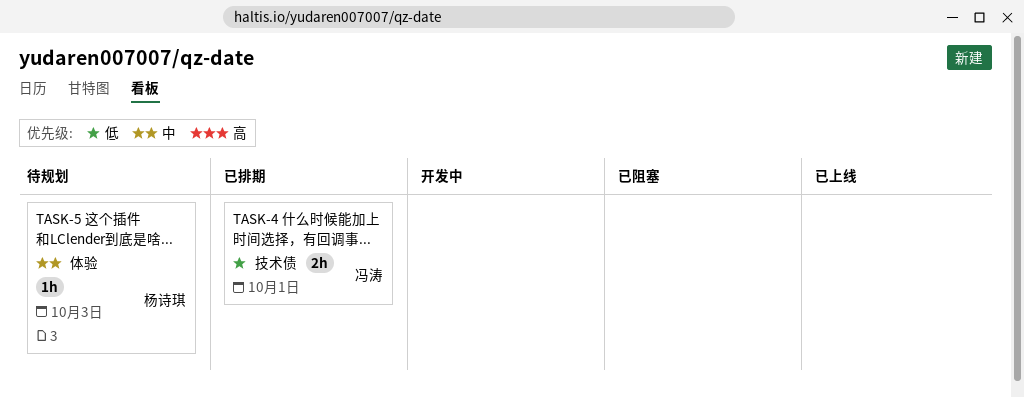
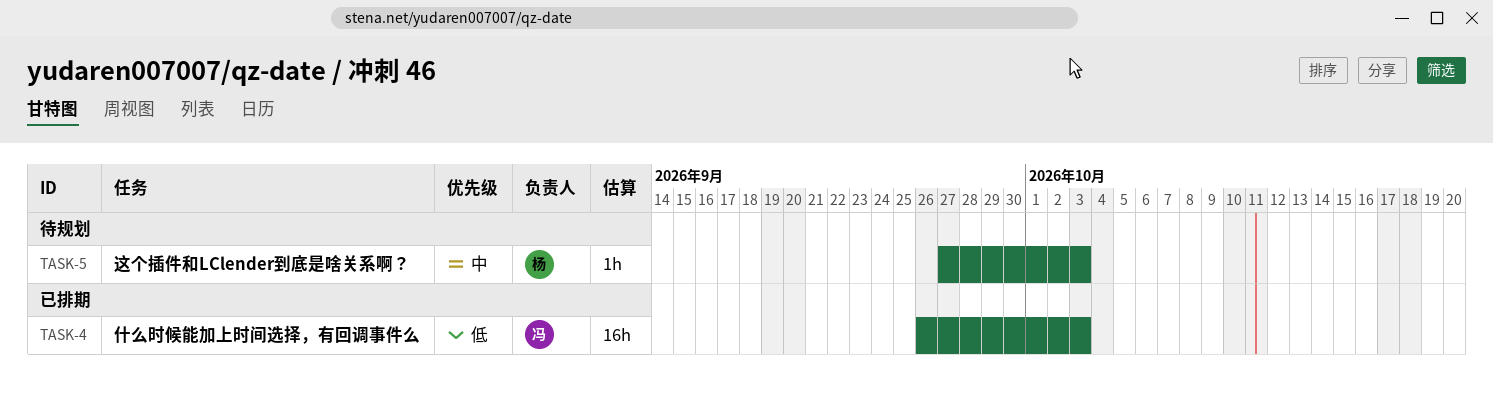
TASK-4, estimate: 2h -> 16h
TASK-4, due: Oct 1 -> Oct 3

